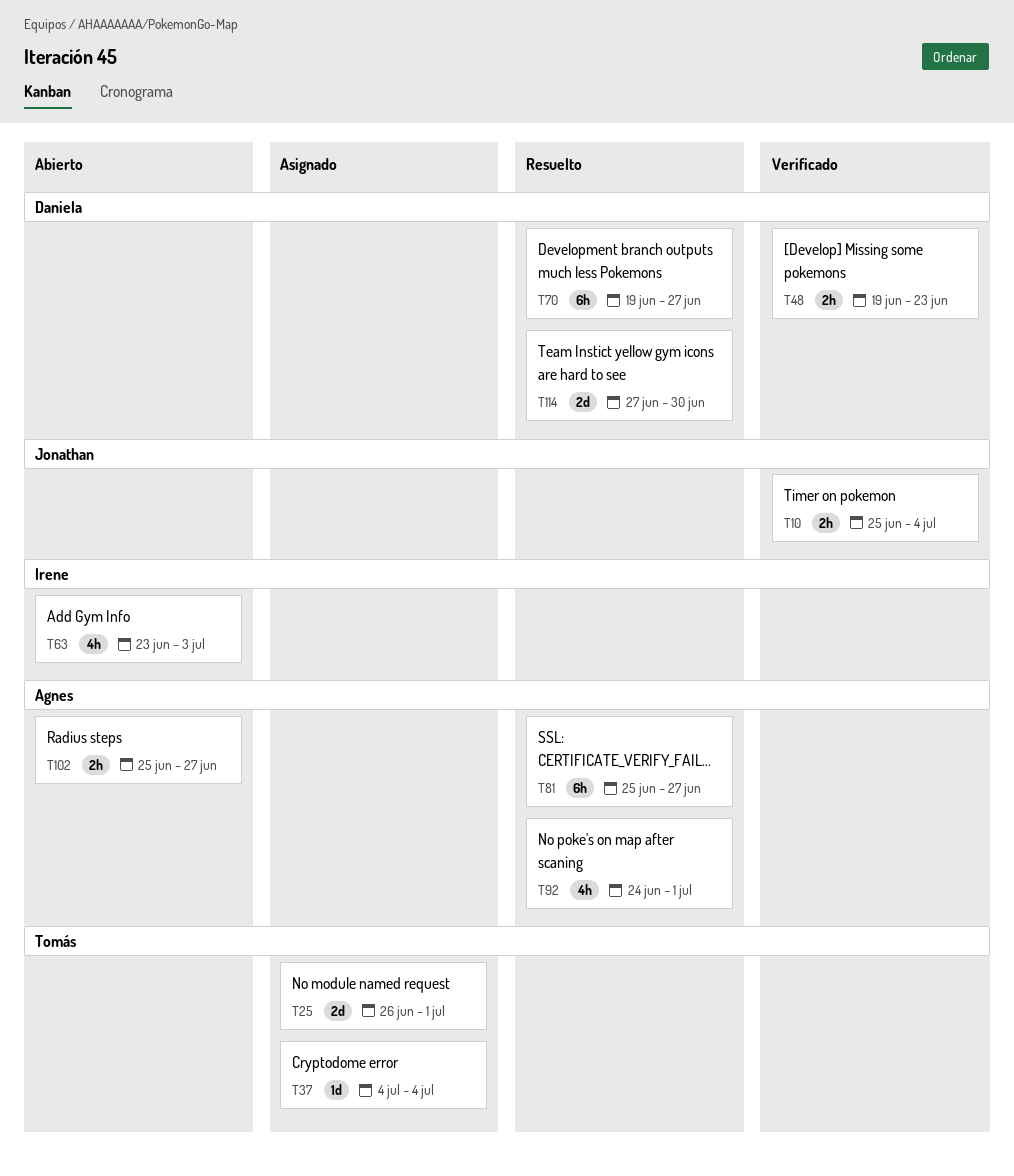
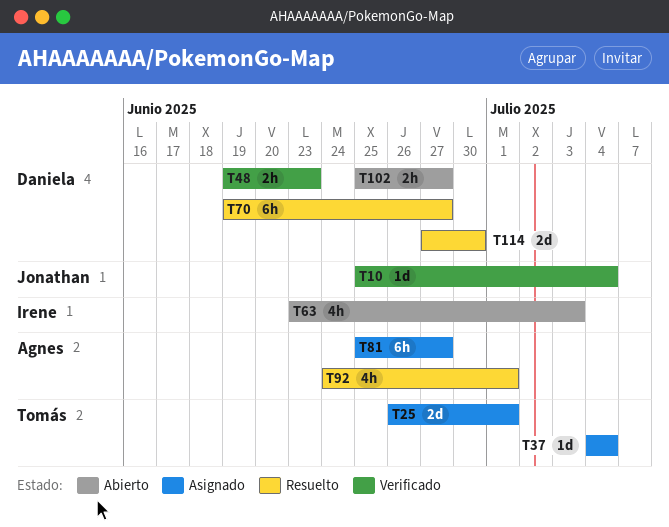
T10, estimate: 2h -> 1d
T81, status: Resuelto -> Asignado
T102, owner: Agnes -> Daniela

